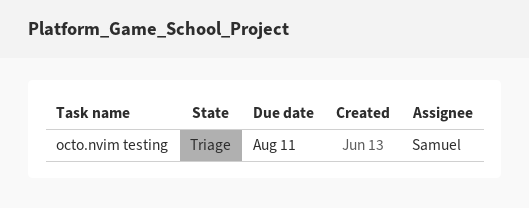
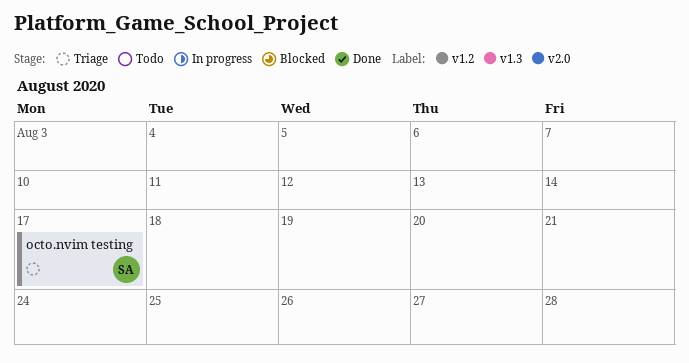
octo.nvim testing, due: Aug 11 -> Aug 17

